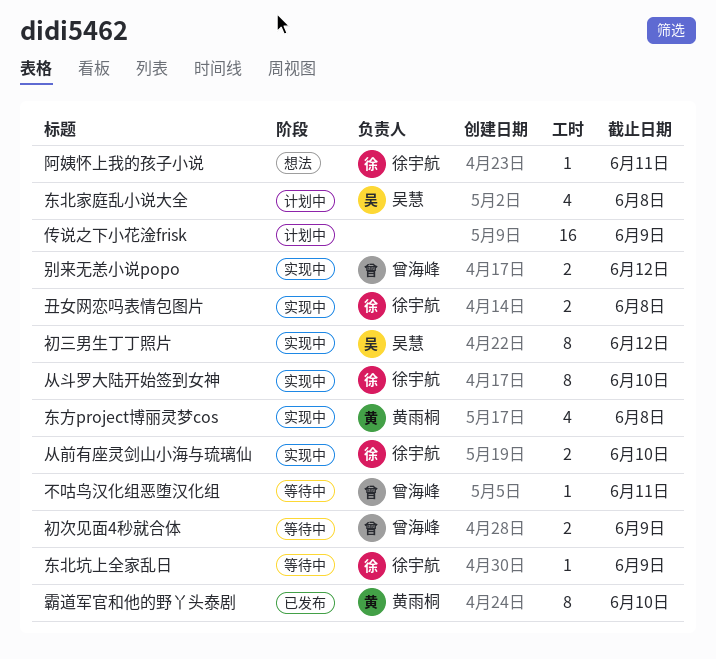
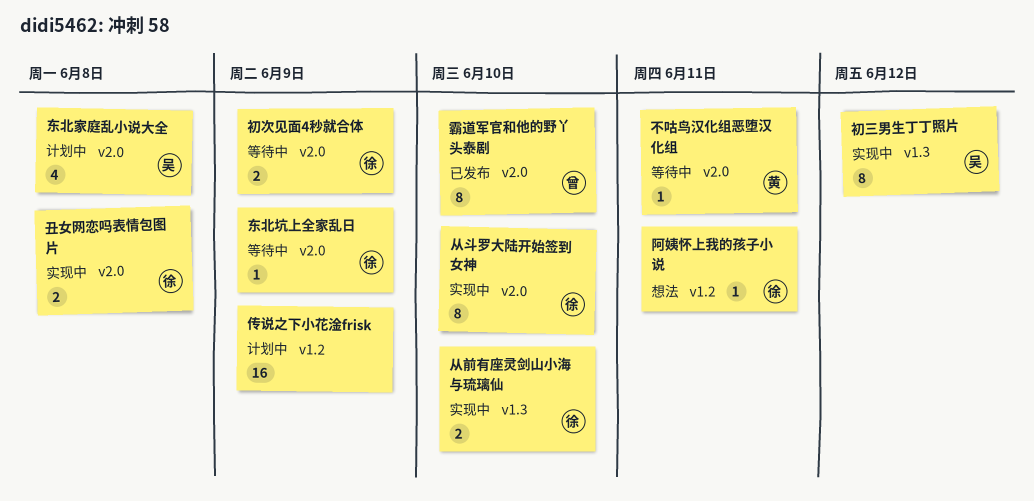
不咕鸟汉化组恶堕汉化组, owner: 曾海峰 -> 黄雨桐
东方project博丽灵梦cos: present -> none
初次见面4秒就合体, owner: 曾海峰 -> 徐宇航
别来无恙小说popo: present -> none
霸道军官和他的野丫头泰剧, owner: 黄雨桐 -> 曾海峰

